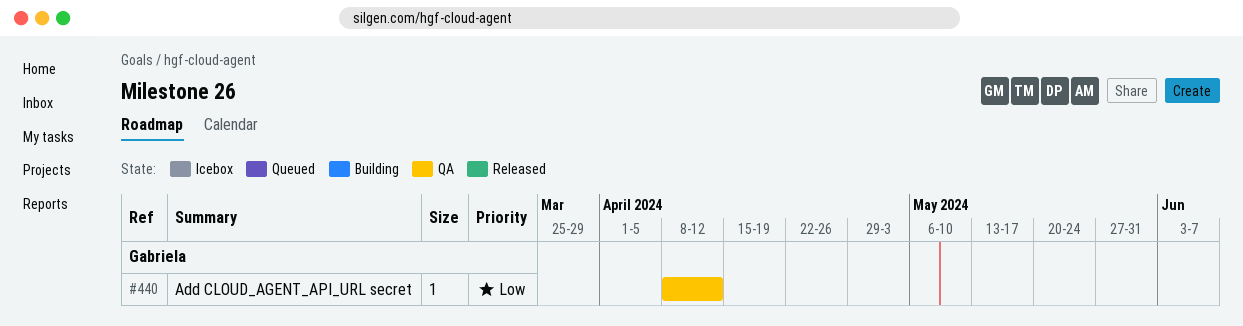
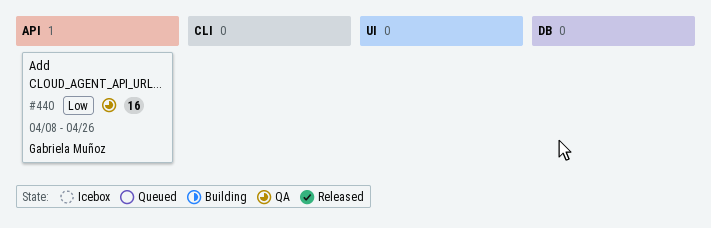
#440, estimate: 1 -> 16
#440, due: Apr 12 -> Apr 26

